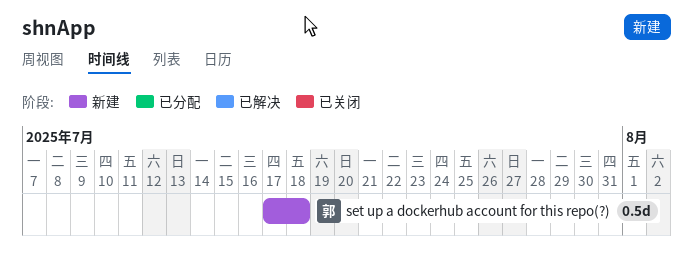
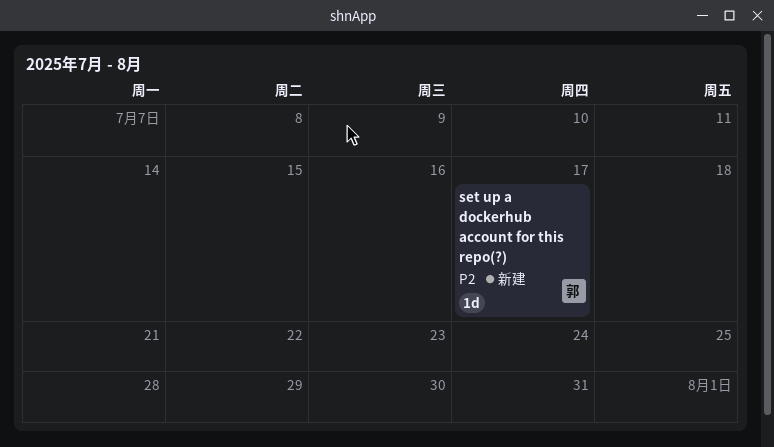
set up a dockerhub account for this repo(?), estimate: 0.5d -> 1d
set up a dockerhub account for this repo(?), due: Jul 18 -> Jul 17

